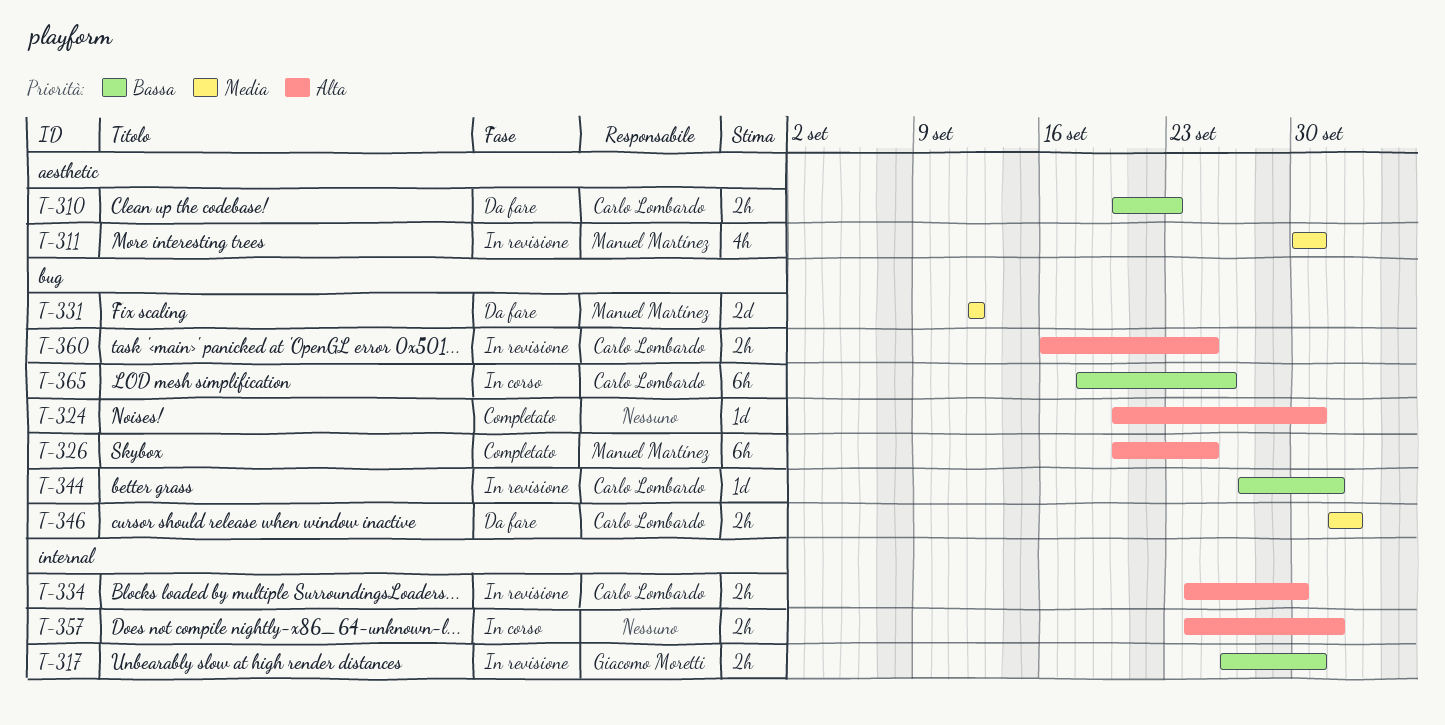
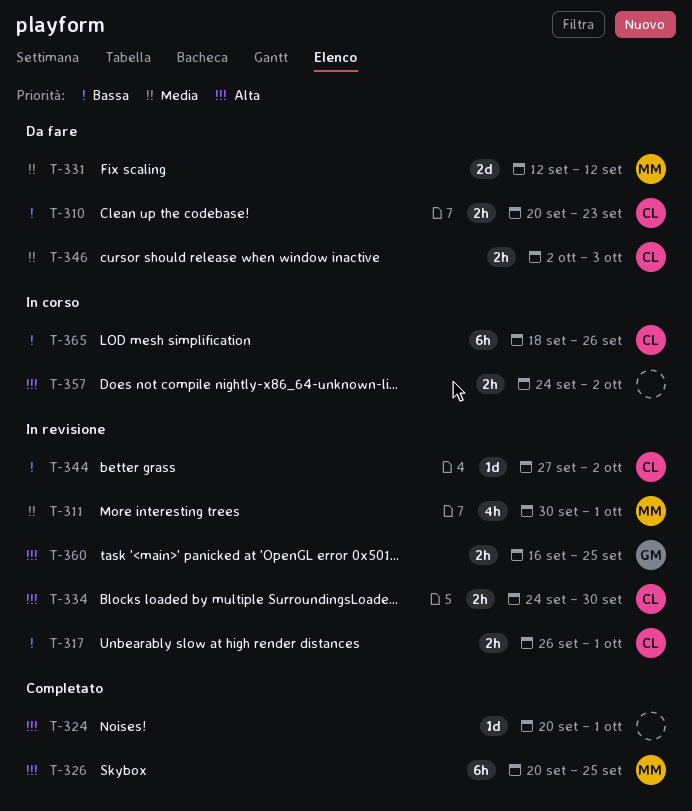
T-317, owner: Giacomo Moretti -> Carlo Lombardo
T-360, owner: Carlo Lombardo -> Giacomo Moretti

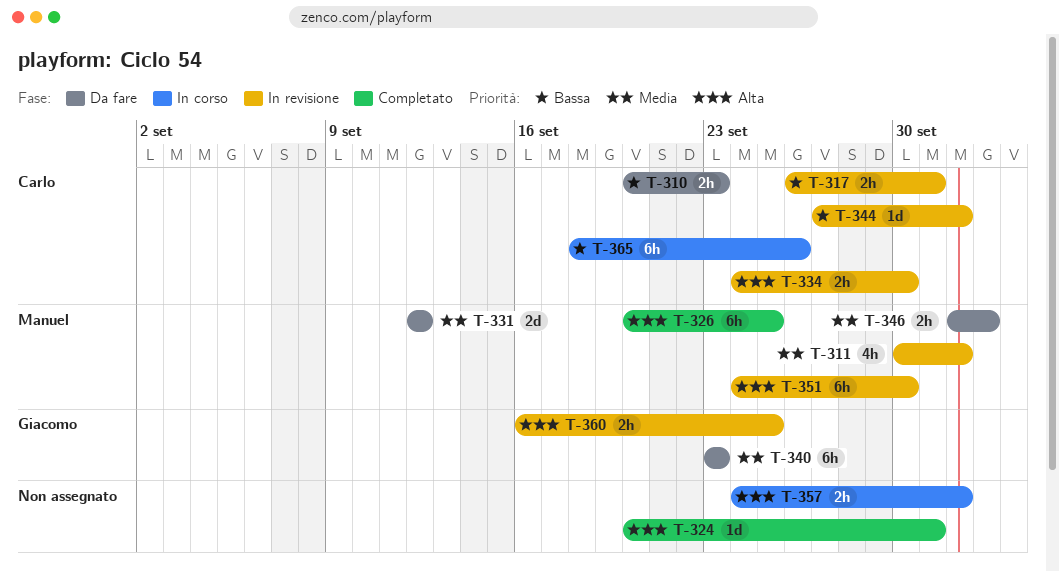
T-311, due: Oct 1 -> Oct 2
T-340: none -> present
T-346, owner: Carlo -> Manuel
T-351: none -> present

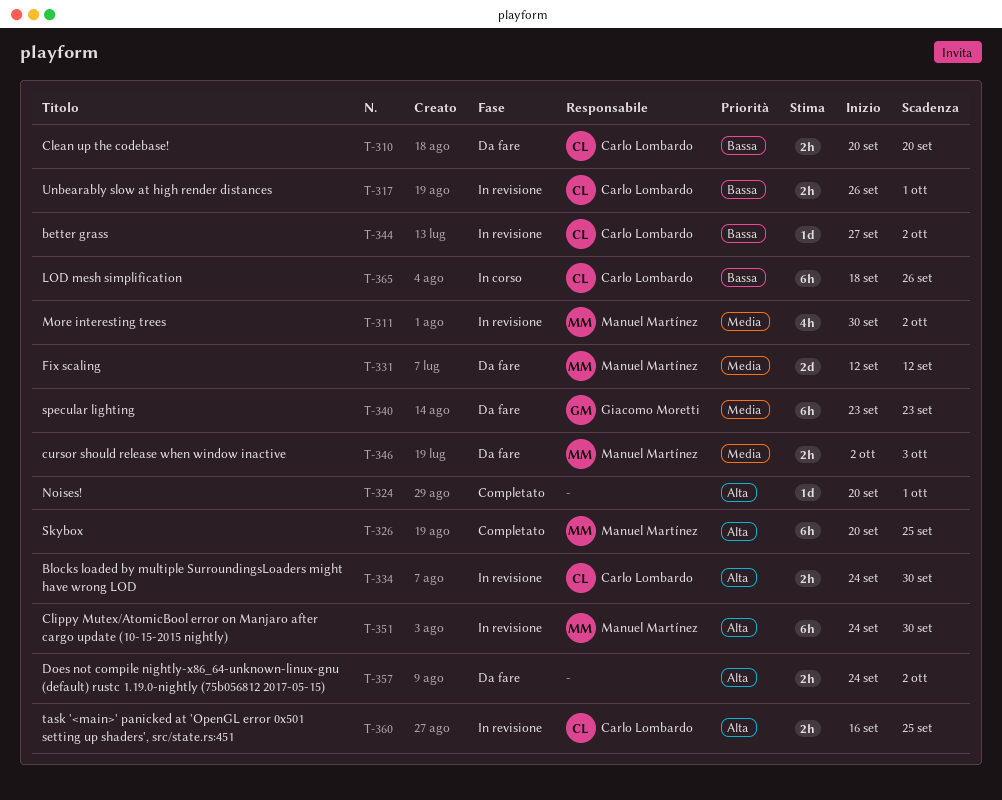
T-310, due: Sep 23 -> Sep 20
T-357, status: In corso -> Da fare
T-360, owner: Giacomo Moretti -> Carlo Lombardo

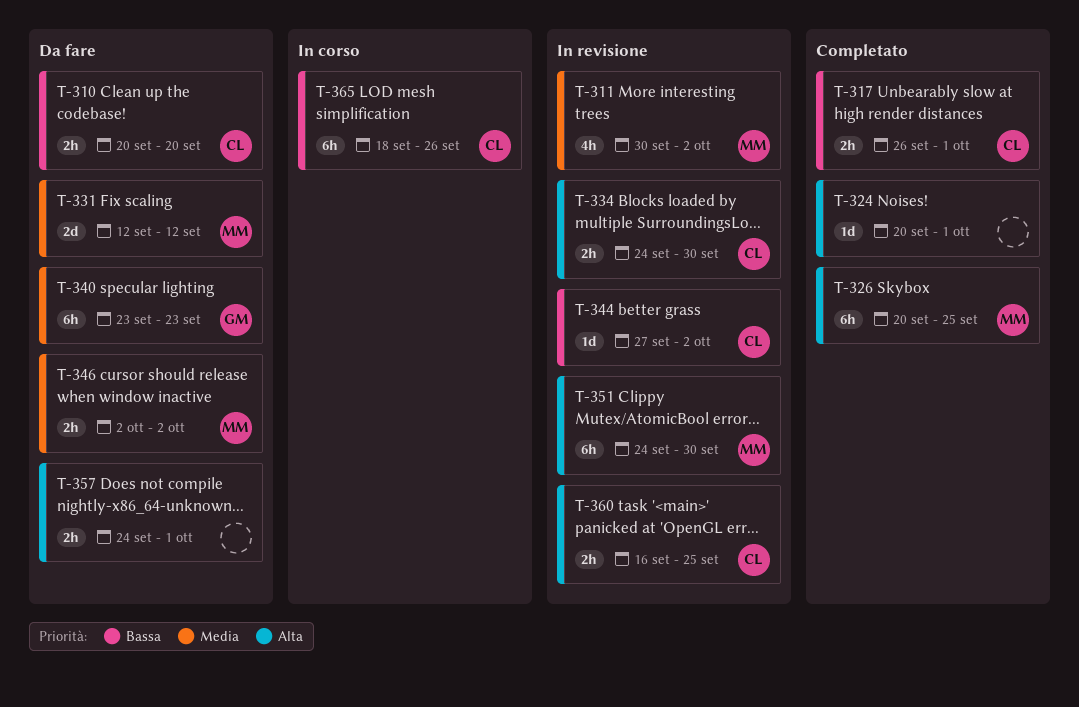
T-317, status: In revisione -> Completato
T-346, due: Oct 3 -> Oct 2
T-357, due: Oct 2 -> Oct 1

